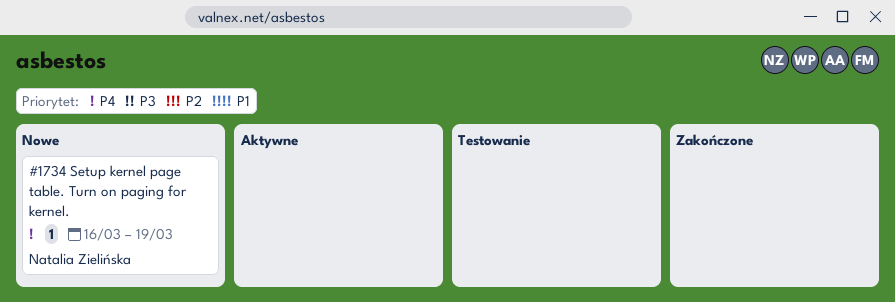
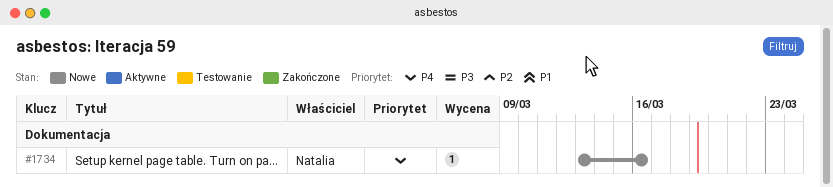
#1734, start: Mar 16 -> Mar 13
#1734, due: Mar 19 -> Mar 16

